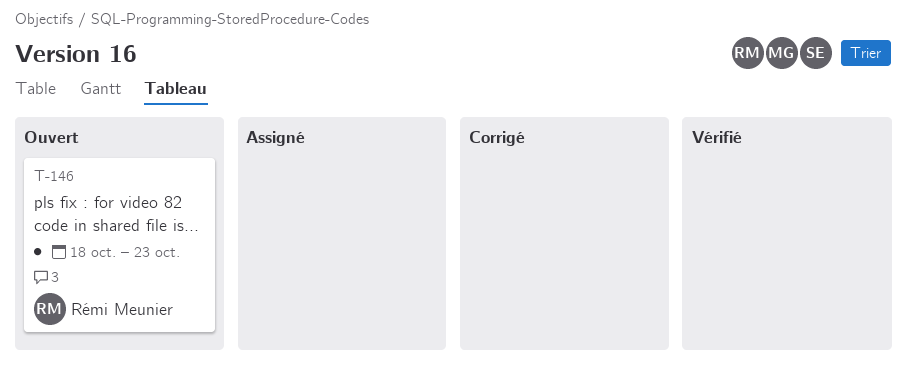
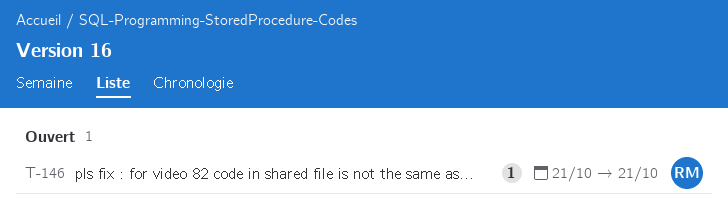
T-146, start: Oct 18 -> Oct 21
T-146, due: Oct 23 -> Oct 21

